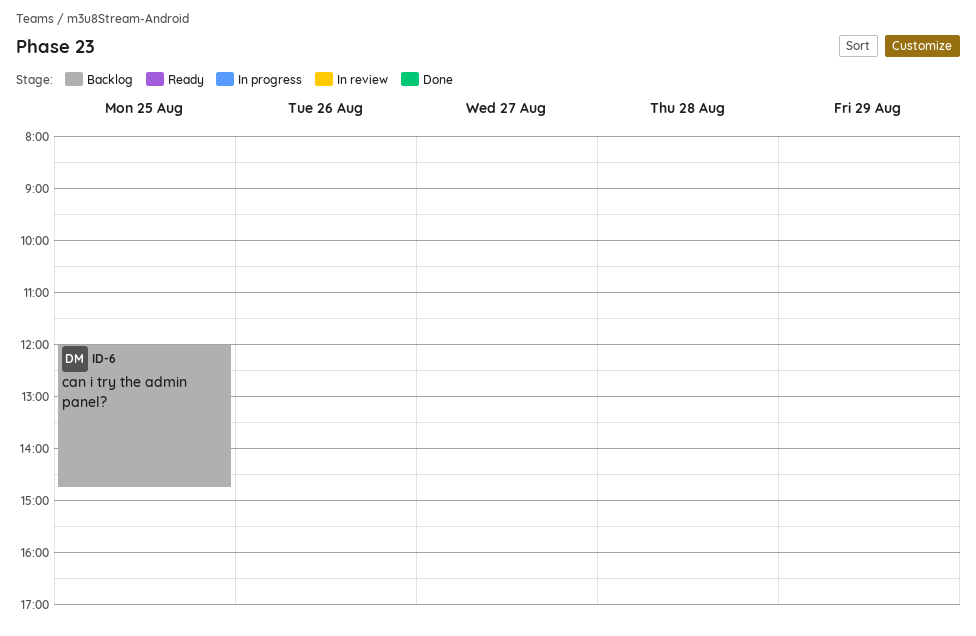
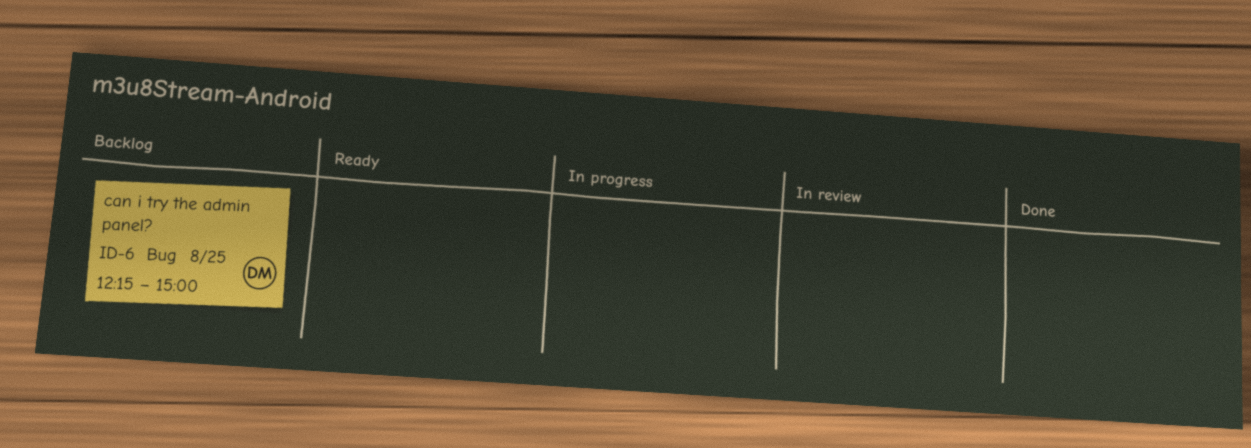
ID-6, begins: 12:00 -> 12:15
ID-6, ends: 14:45 -> 15:00

